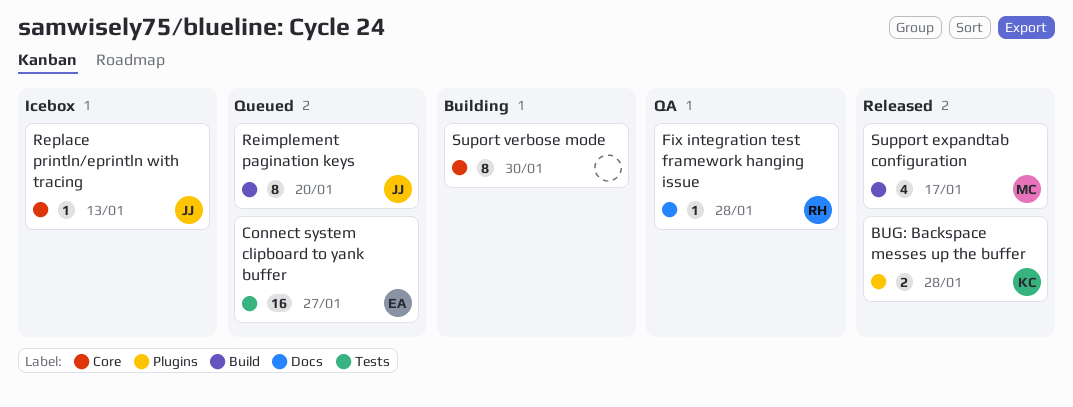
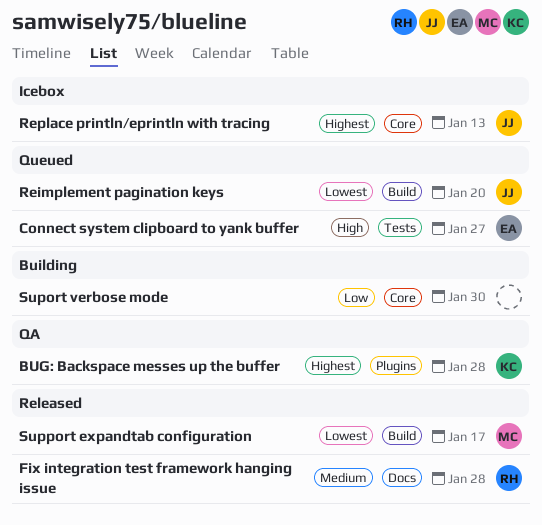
BUG: Backspace messes up the buffer, status: Released -> QA
Fix integration test framework hanging issue, status: QA -> Released

